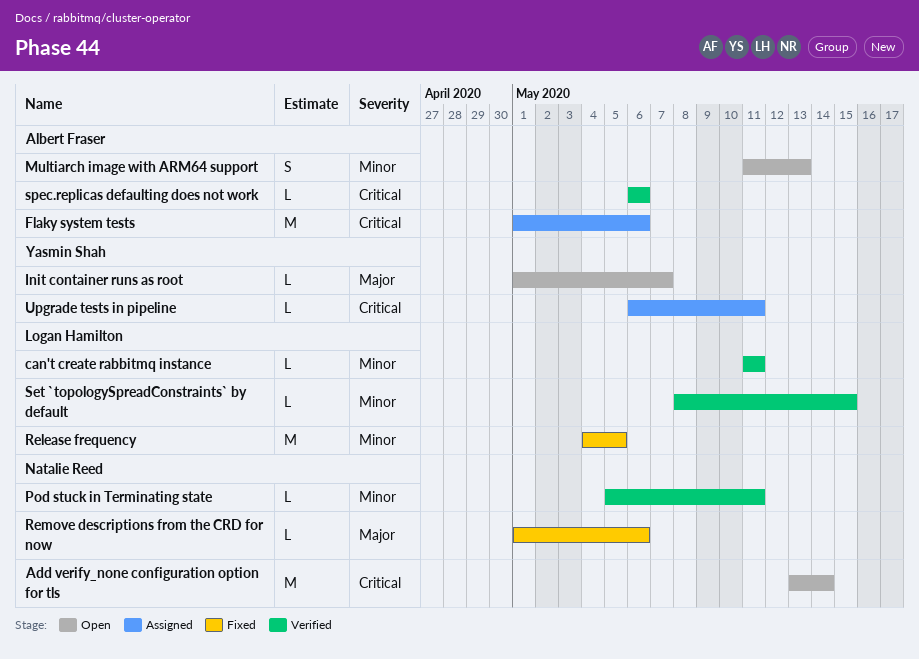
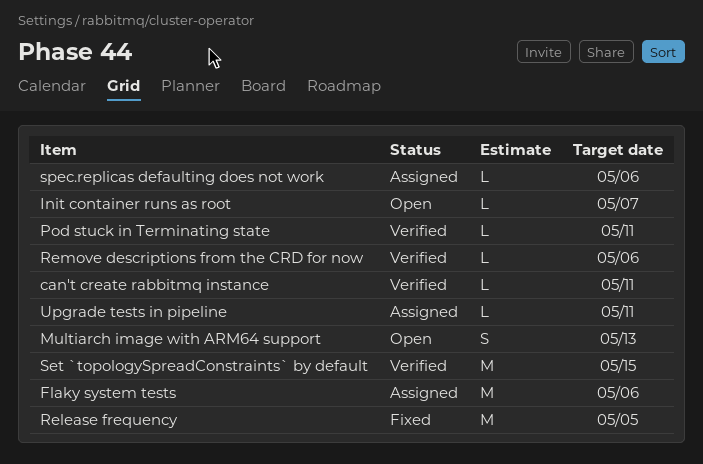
Add verify_none configuration option for tls: present -> none
Remove descriptions from the CRD for now, status: Fixed -> Verified
Set `topologySpreadConstraints` by default, estimate: L -> M
spec.replicas defaulting does not work, status: Verified -> Assigned

